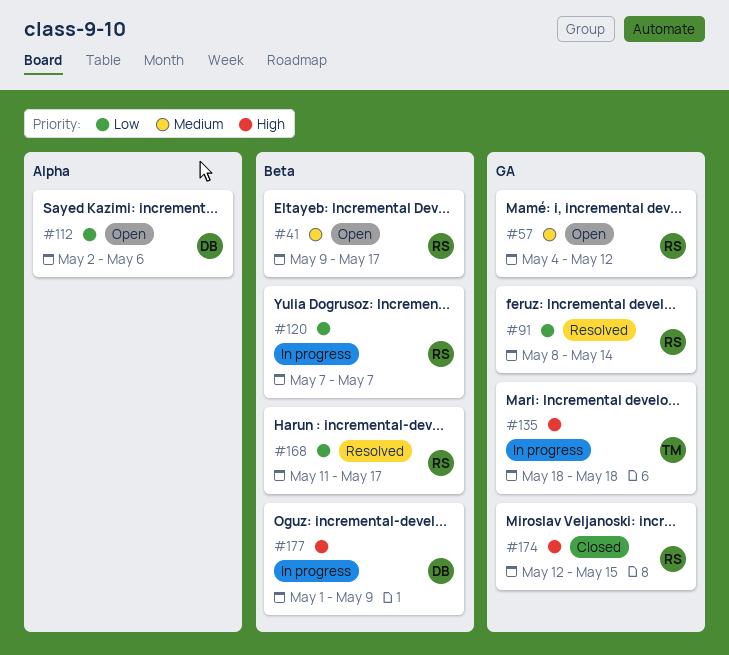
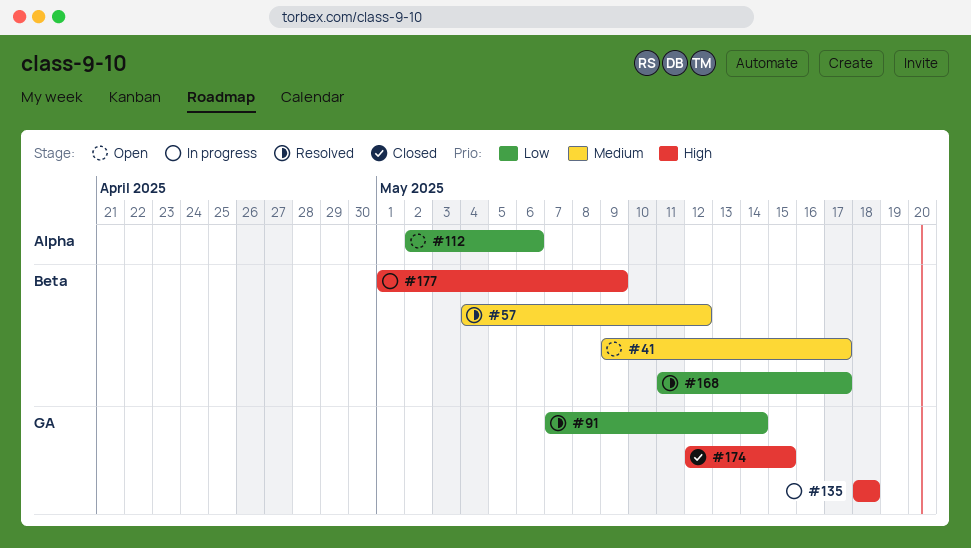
#57, status: Open -> Resolved
#57, label: GA -> Beta
#91, start: May 8 -> May 7
#120: present -> none

